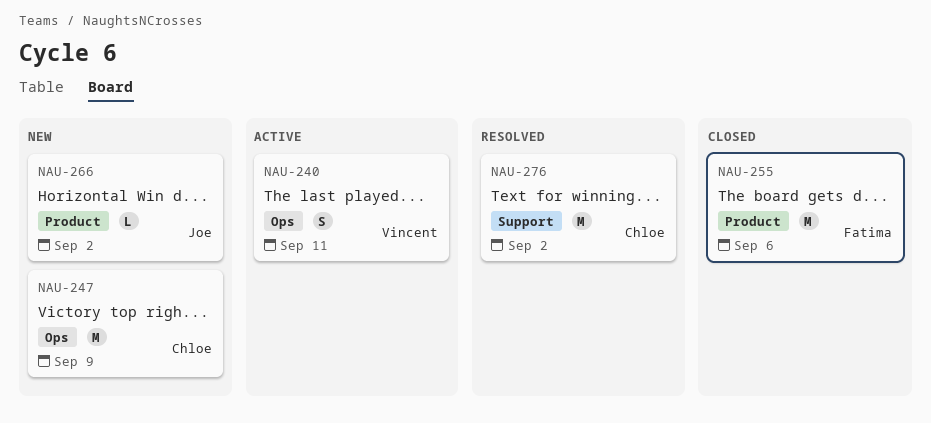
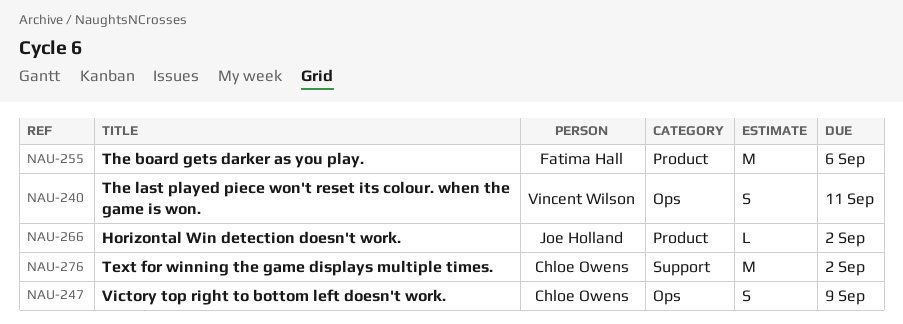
NAU-247, estimate: M -> S

